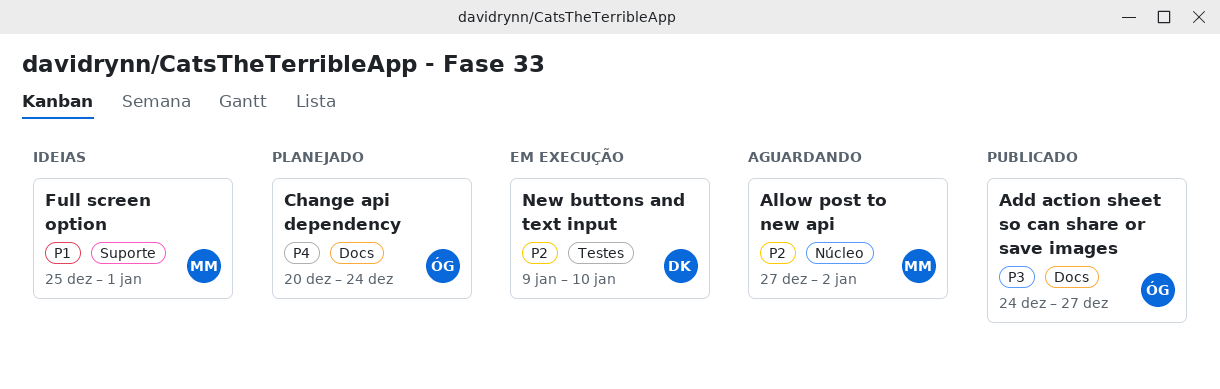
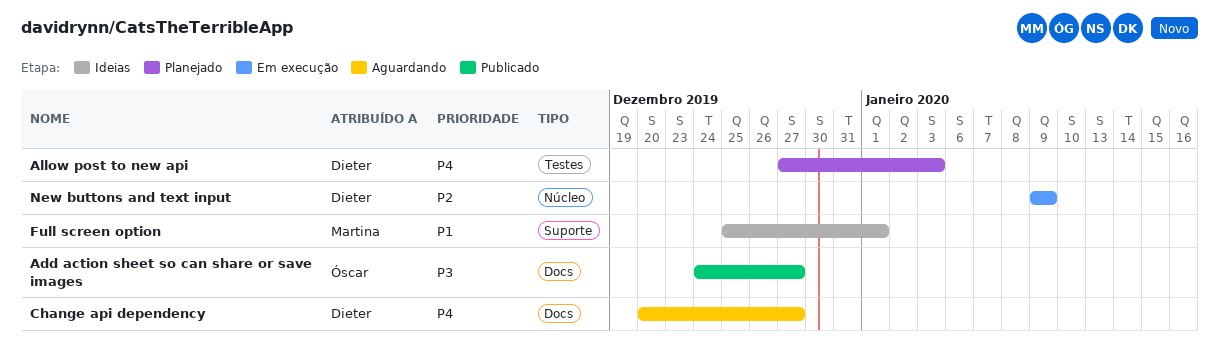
Allow post to new api, status: Aguardando -> Planejado
Allow post to new api, owner: Martina -> Dieter
Allow post to new api, priority: P2 -> P4
Allow post to new api, label: Núcleo -> Testes
Allow post to new api, due: Jan 2 -> Jan 3
Change api dependency, status: Planejado -> Aguardando
Change api dependency, owner: Óscar -> Dieter
Change api dependency, due: Dec 24 -> Dec 27
New buttons and text input, label: Testes -> Núcleo
New buttons and text input, due: Jan 10 -> Jan 9

